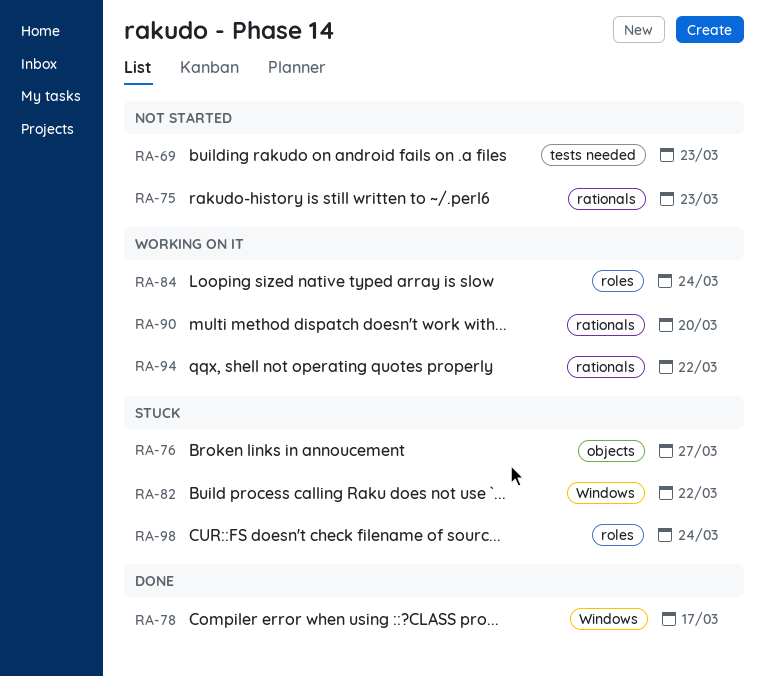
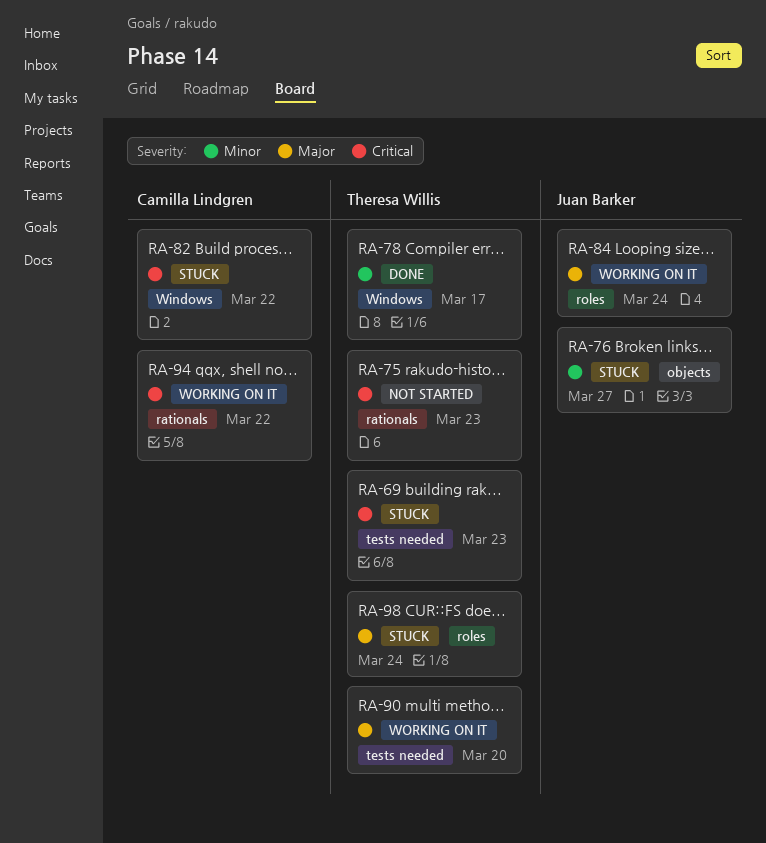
RA-69, status: Not started -> Stuck
RA-90, label: rationals -> tests needed

